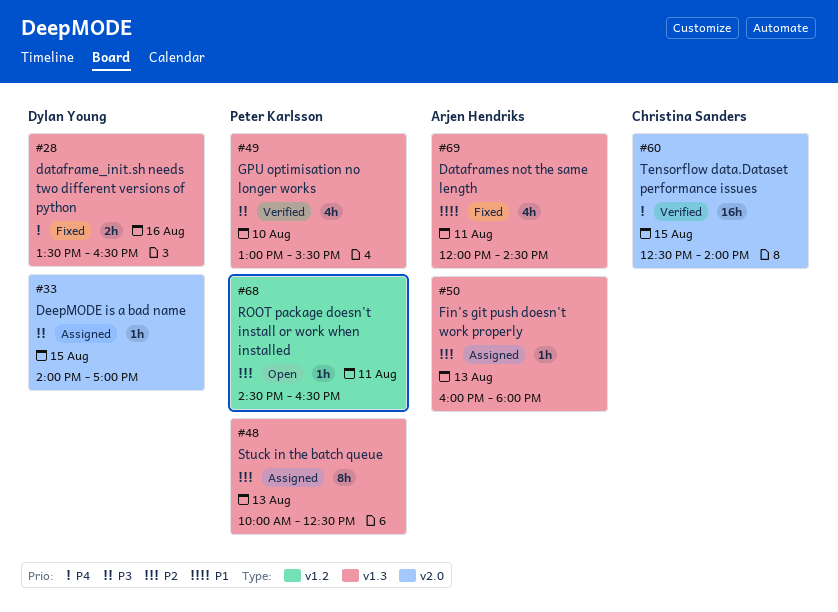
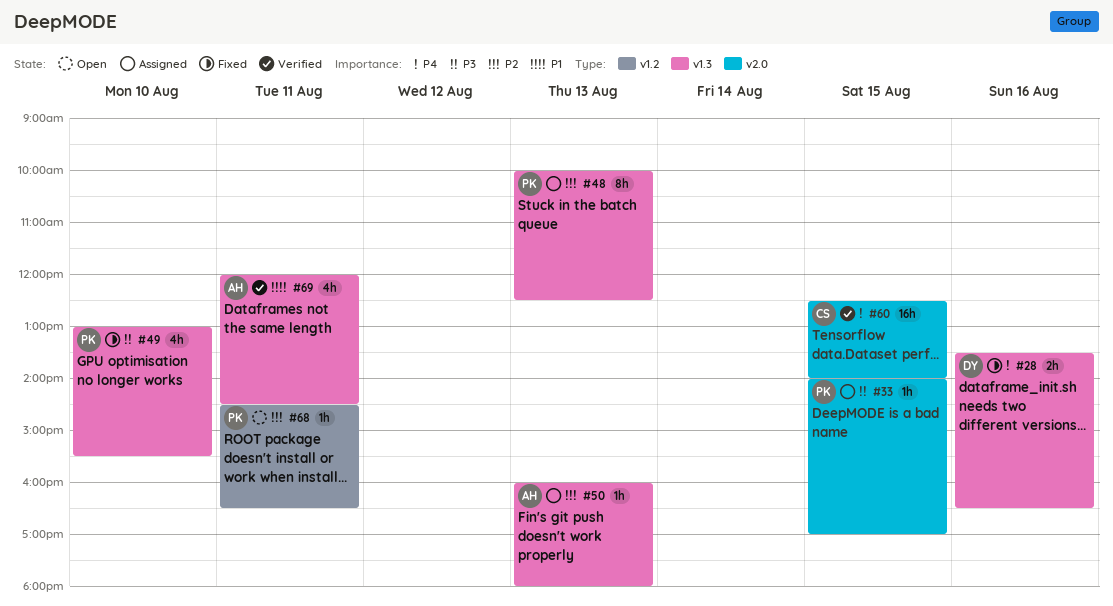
#33, owner: Dylan Young -> Peter Karlsson
#49, status: Verified -> Fixed
#69, status: Fixed -> Verified

